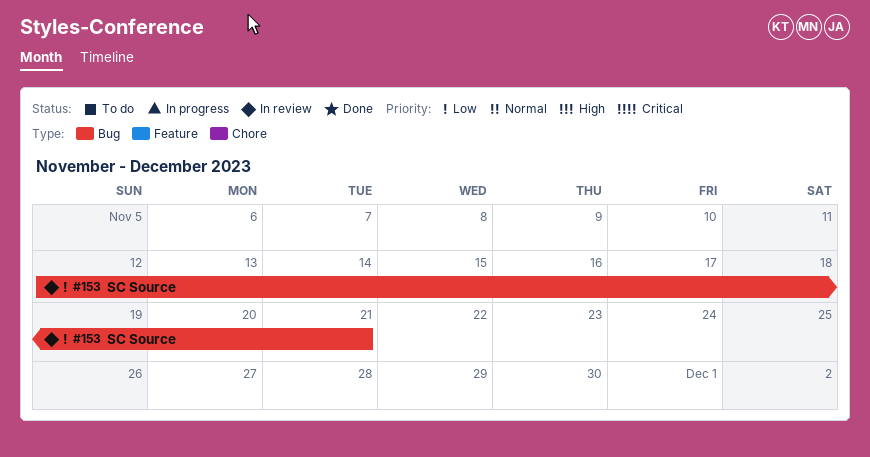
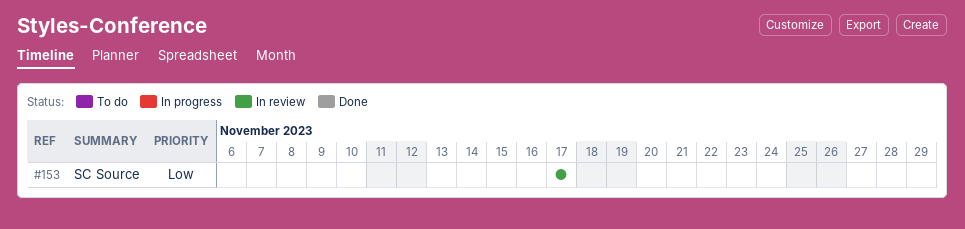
#153, start: Nov 12 -> Nov 17
#153, due: Nov 21 -> Nov 17

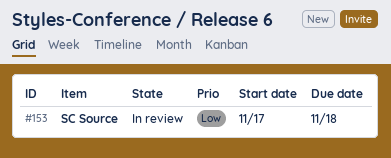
#153, due: Nov 17 -> Nov 18

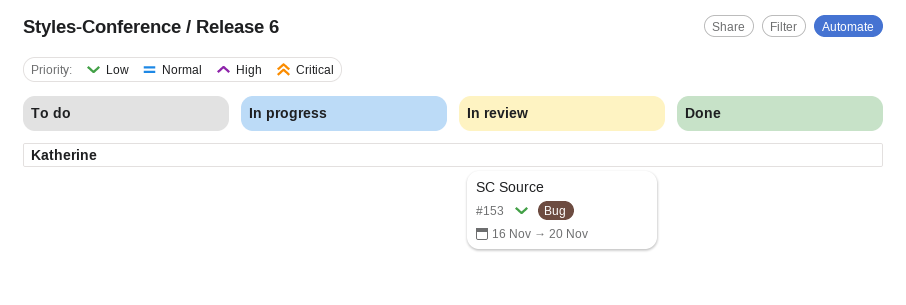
#153, start: Nov 17 -> Nov 16
#153, due: Nov 18 -> Nov 20

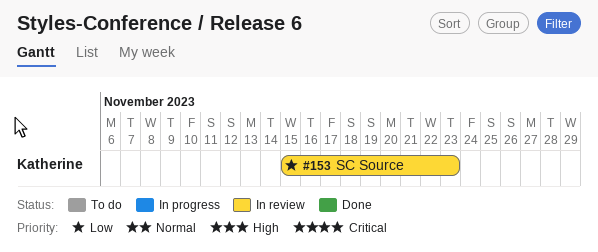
#153, start: Nov 16 -> Nov 15
#153, due: Nov 20 -> Nov 23

